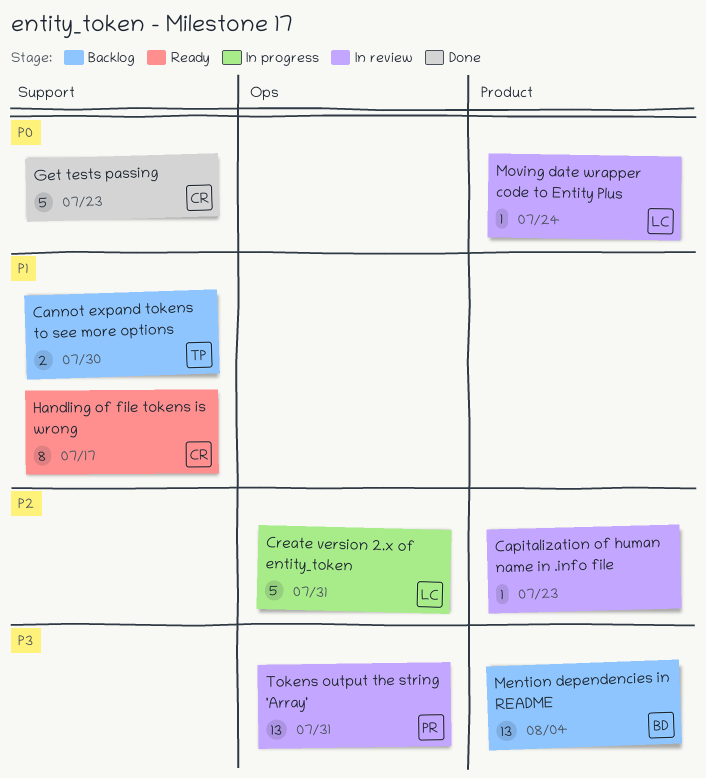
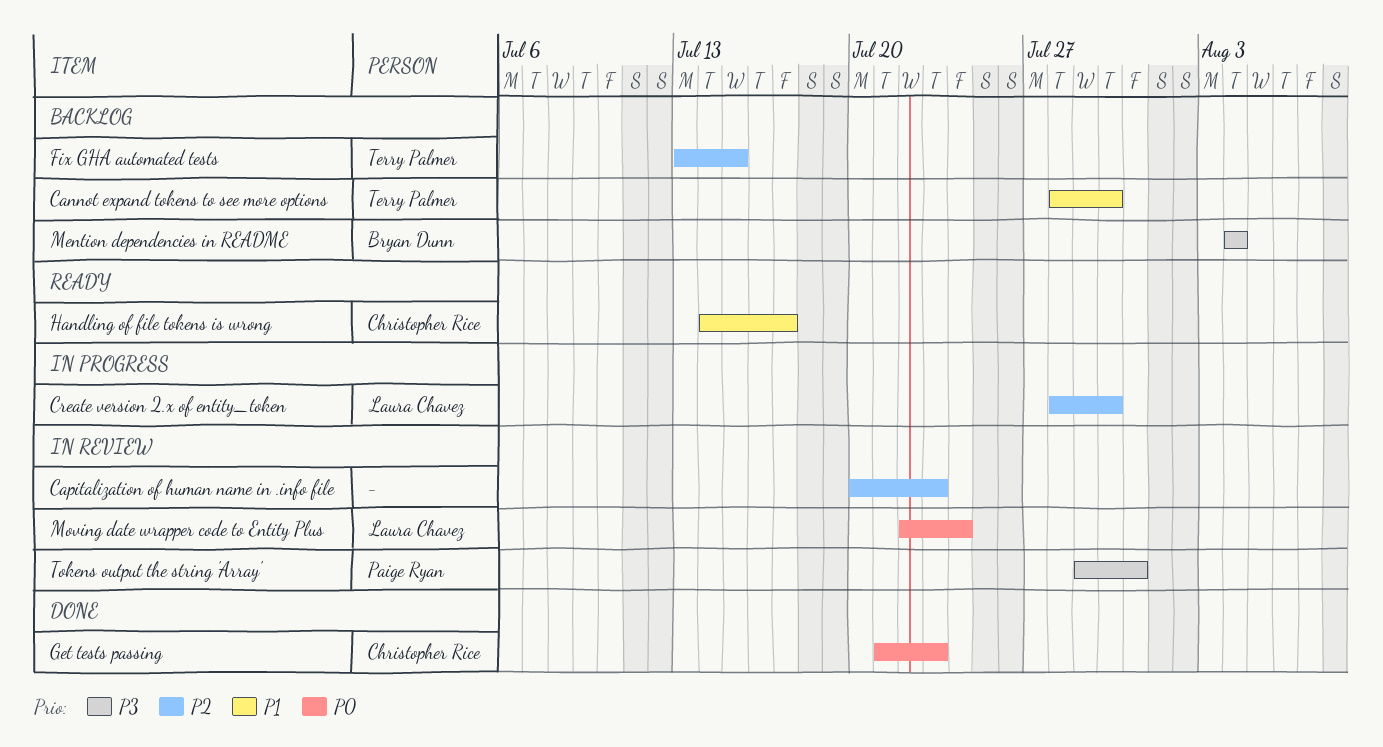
Create version 2.x of entity_token, due: Jul 31 -> Jul 30
Fix GHA automated tests: none -> present

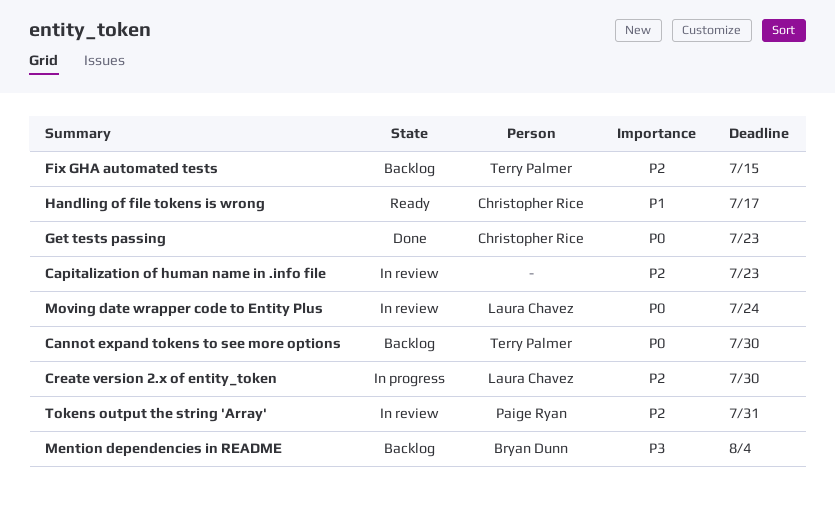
Cannot expand tokens to see more options, priority: P1 -> P0
Tokens output the string 'Array', priority: P3 -> P2

